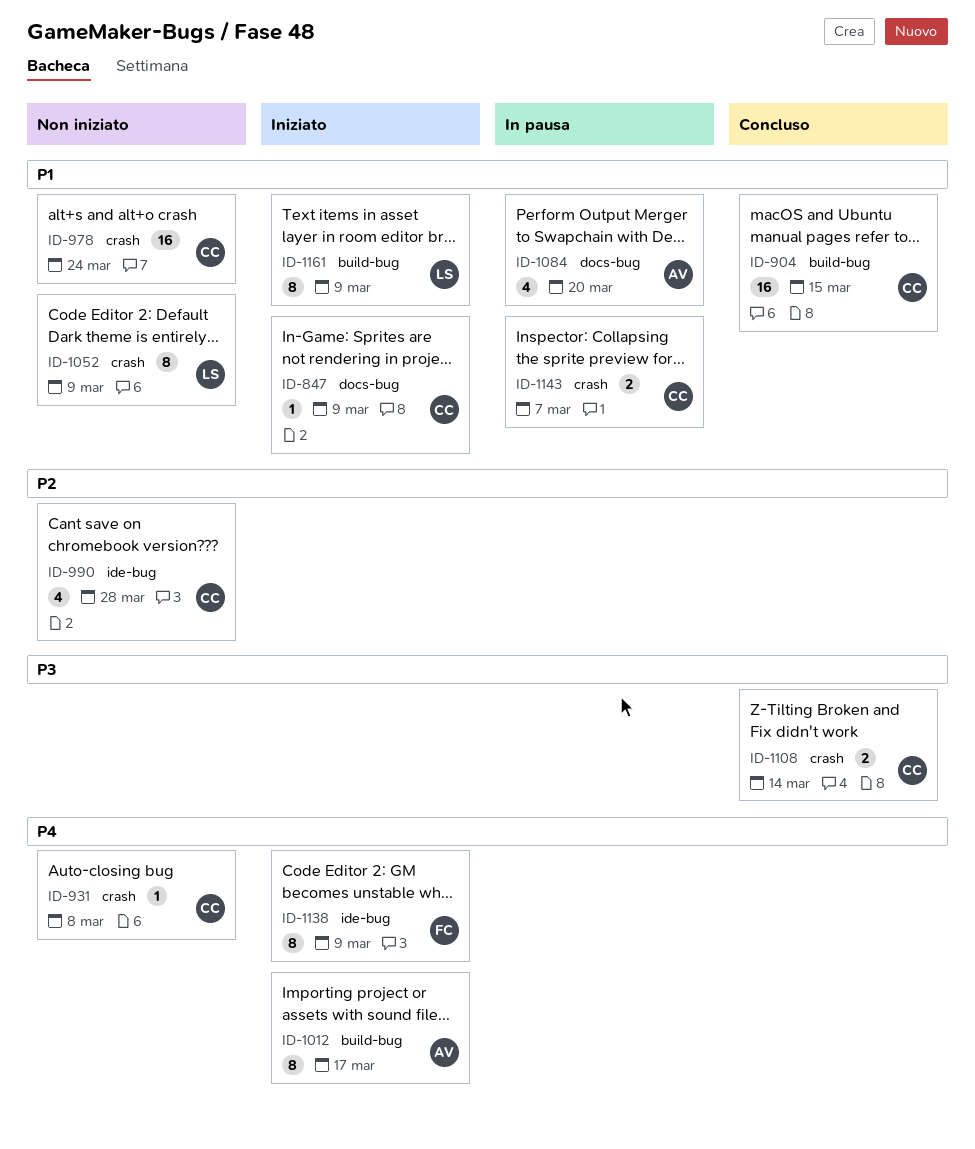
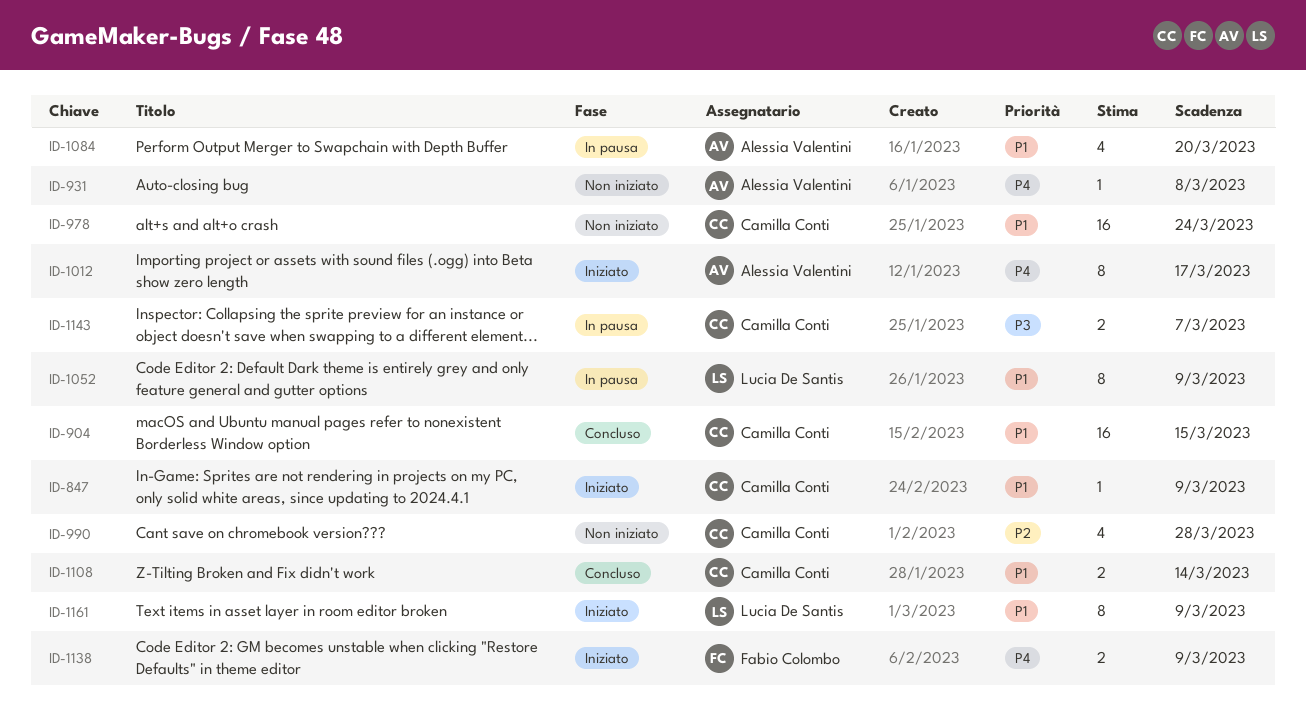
ID-931, owner: Camilla Conti -> Alessia Valentini
ID-1052, status: Non iniziato -> In pausa
ID-1108, priority: P3 -> P1
ID-1138, estimate: 8 -> 2
ID-1143, priority: P1 -> P3

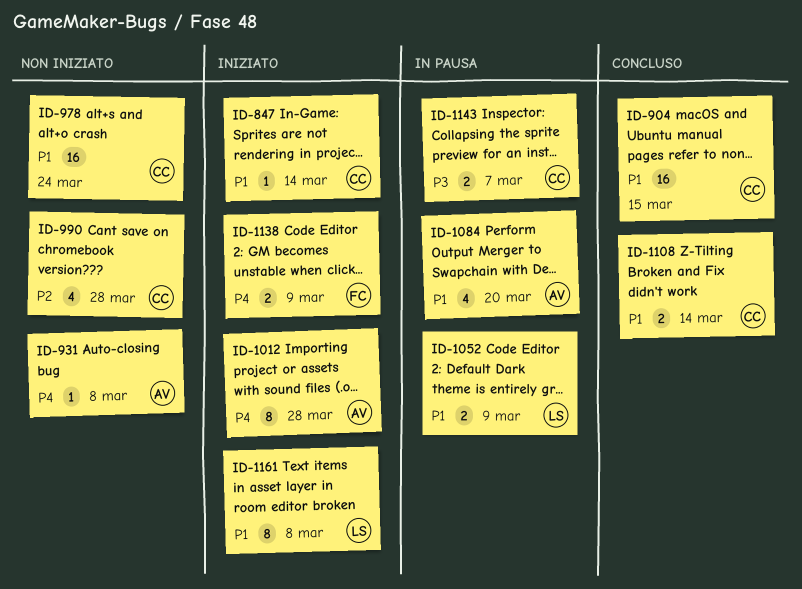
ID-847, due: Mar 9 -> Mar 14
ID-1012, due: Mar 17 -> Mar 28
ID-1052, estimate: 8 -> 2
ID-1161, due: Mar 9 -> Mar 8

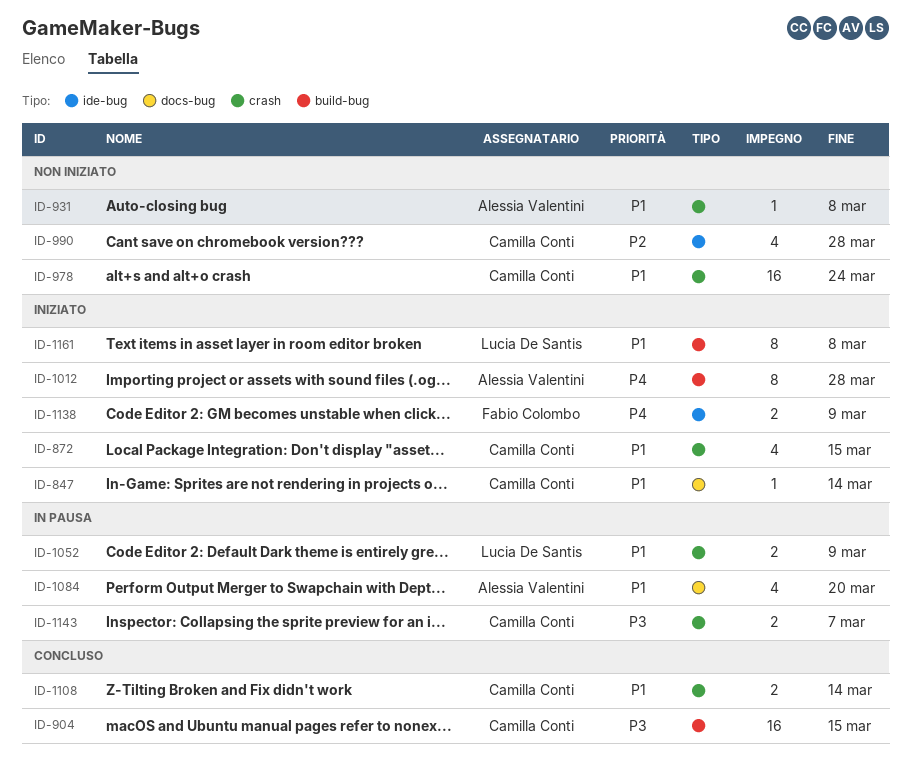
ID-872: none -> present
ID-904, priority: P1 -> P3
ID-931, priority: P4 -> P1

